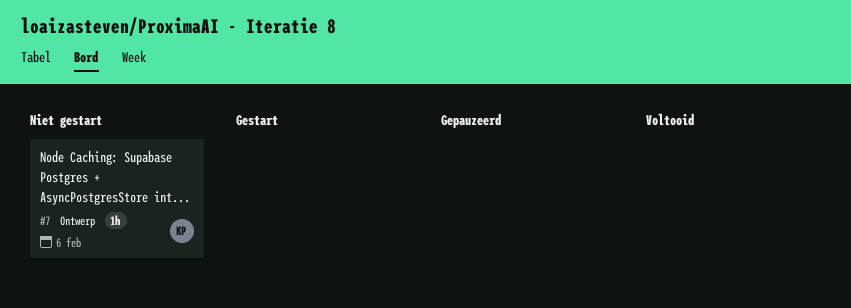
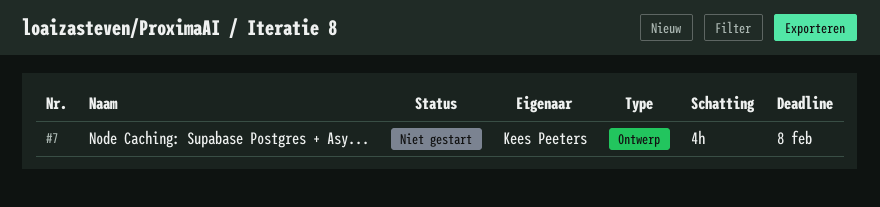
#7, estimate: 1h -> 4h
#7, due: Feb 6 -> Feb 8

